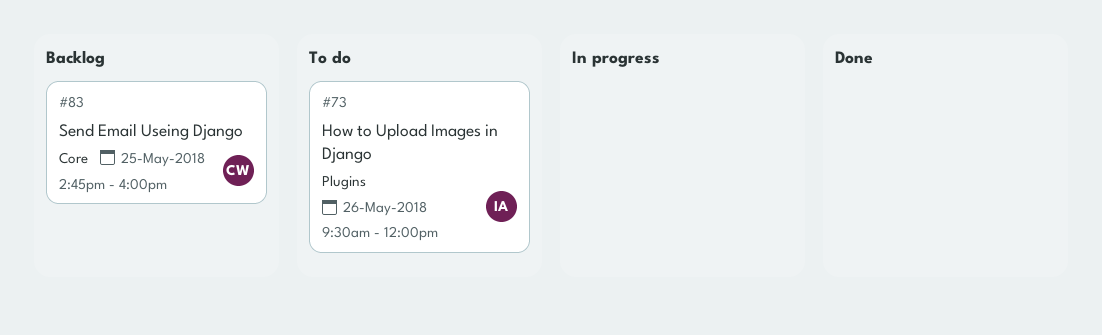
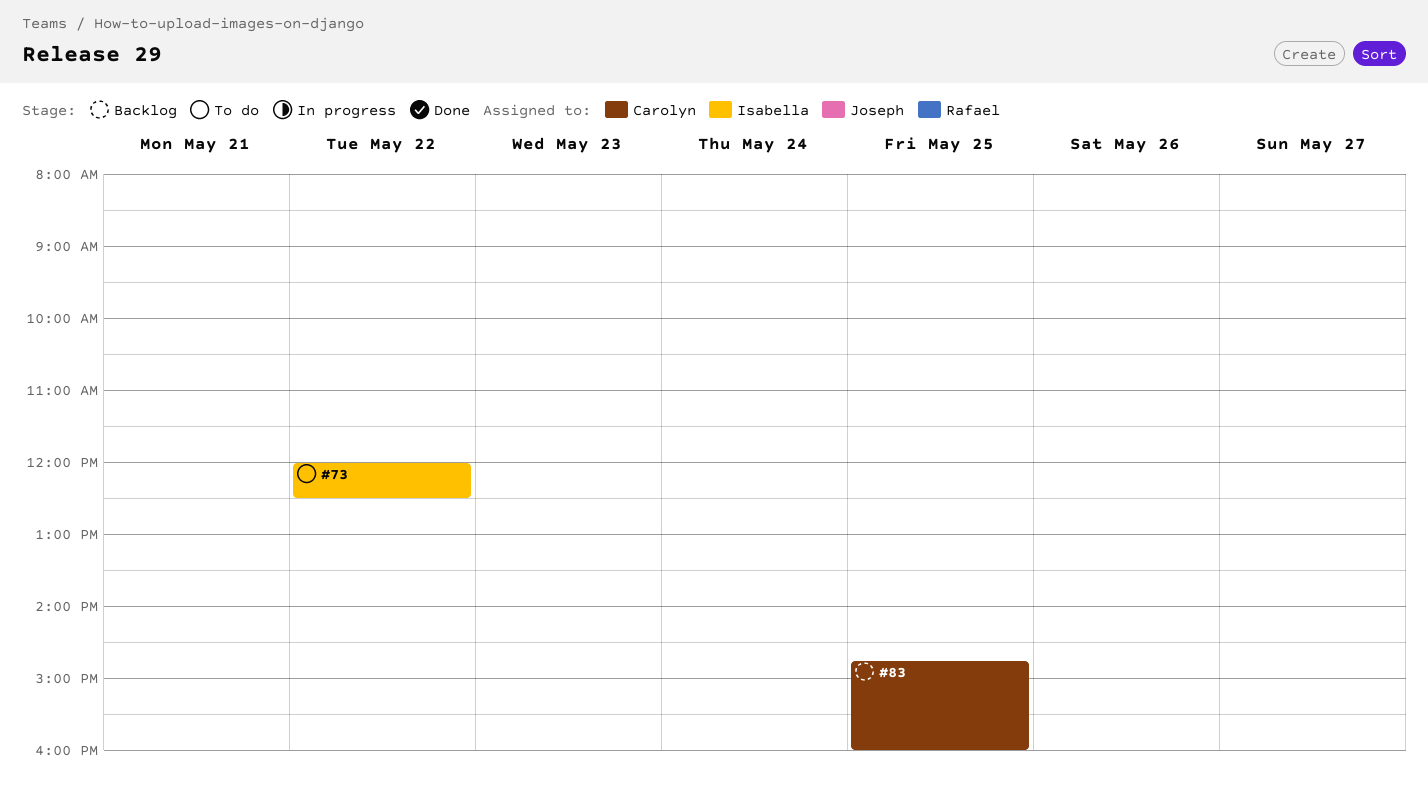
#73, day: May 26 -> May 22
#73, begins: 09:30 -> 12:00
#73, ends: 12:00 -> 12:30

